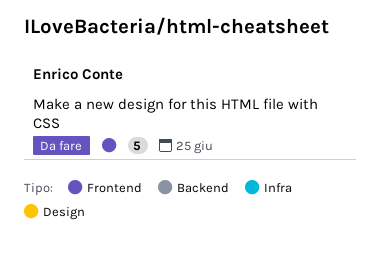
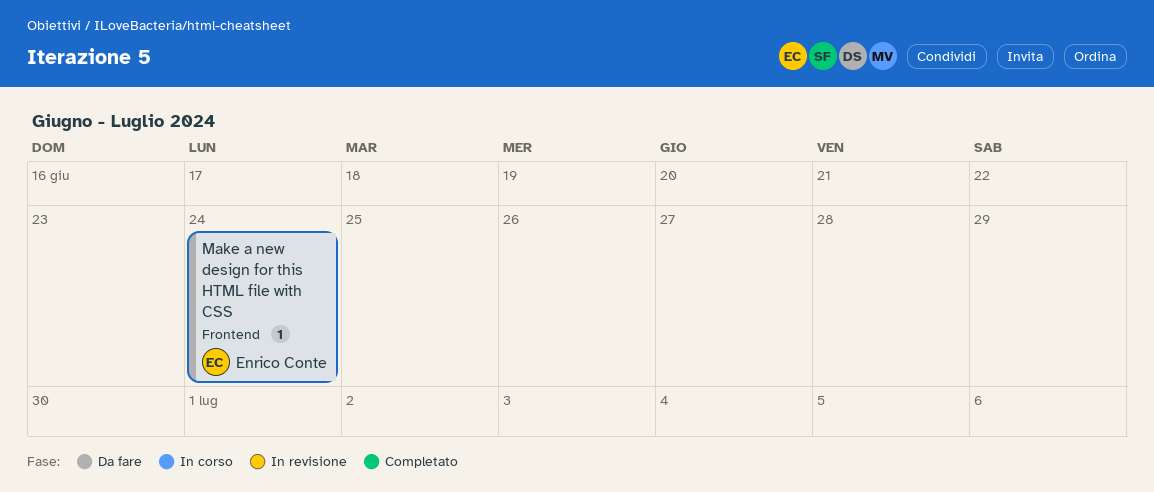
Make a new design for this HTML file with CSS, estimate: 5 -> 1
Make a new design for this HTML file with CSS, due: Jun 25 -> Jun 24

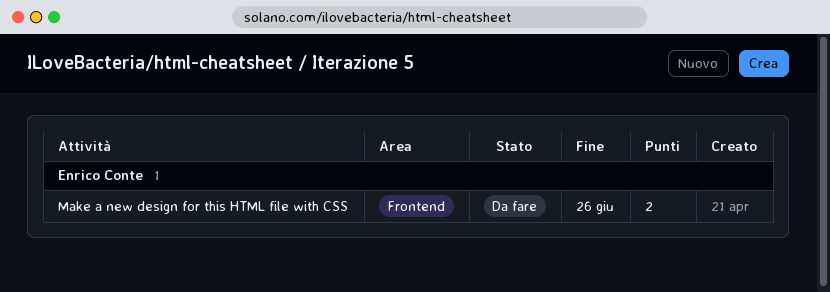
Make a new design for this HTML file with CSS, estimate: 1 -> 2
Make a new design for this HTML file with CSS, due: Jun 24 -> Jun 26

